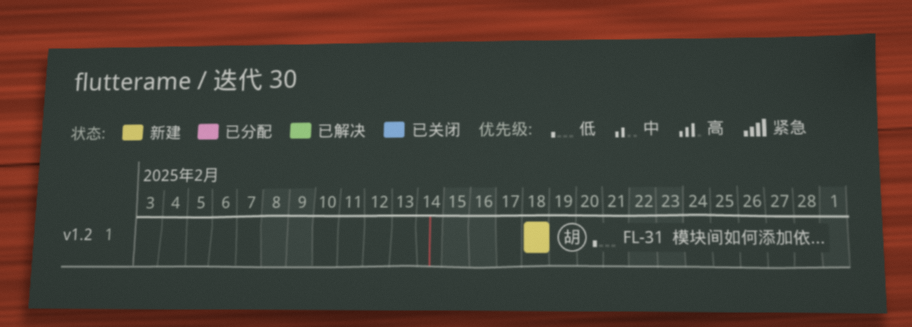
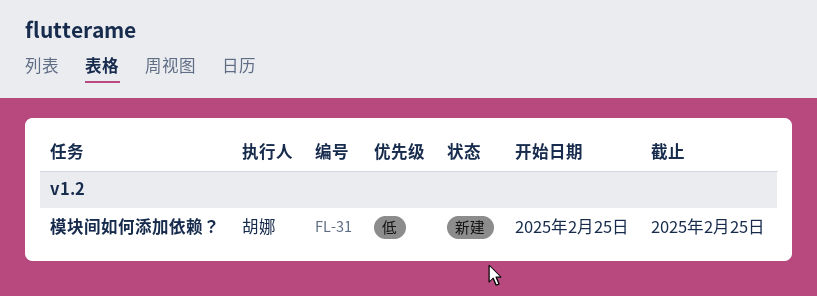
FL-31, start: Feb 18 -> Feb 25
FL-31, due: Feb 18 -> Feb 25

